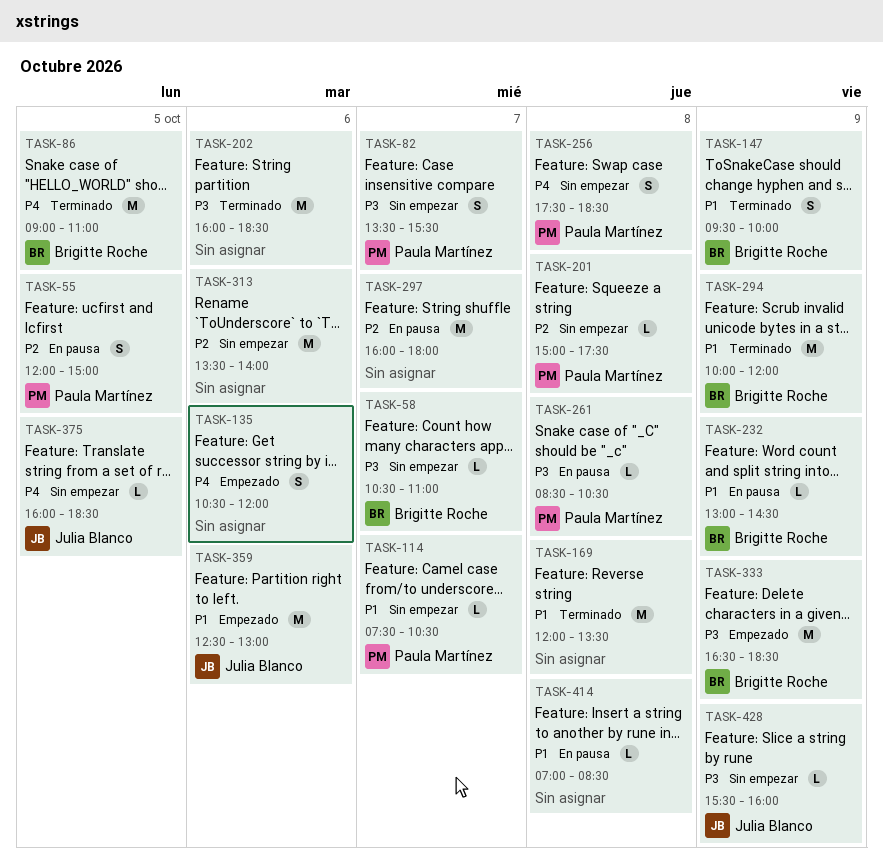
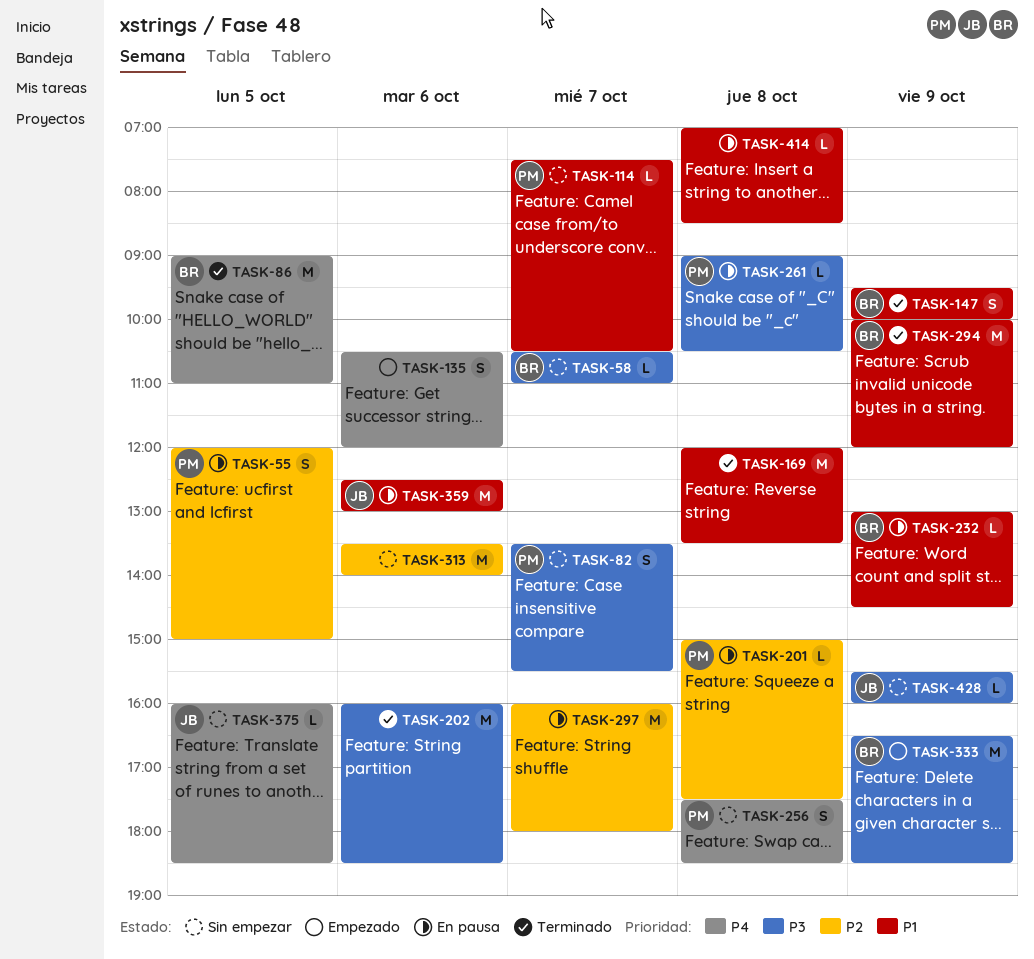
TASK-201, status: Sin empezar -> En pausa
TASK-261, begins: 08:30 -> 09:00
TASK-359, status: Empezado -> En pausa

